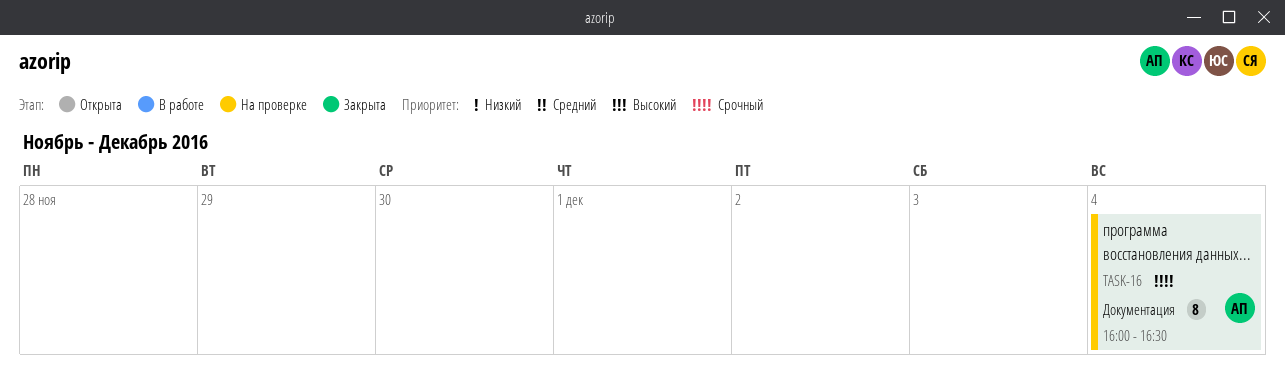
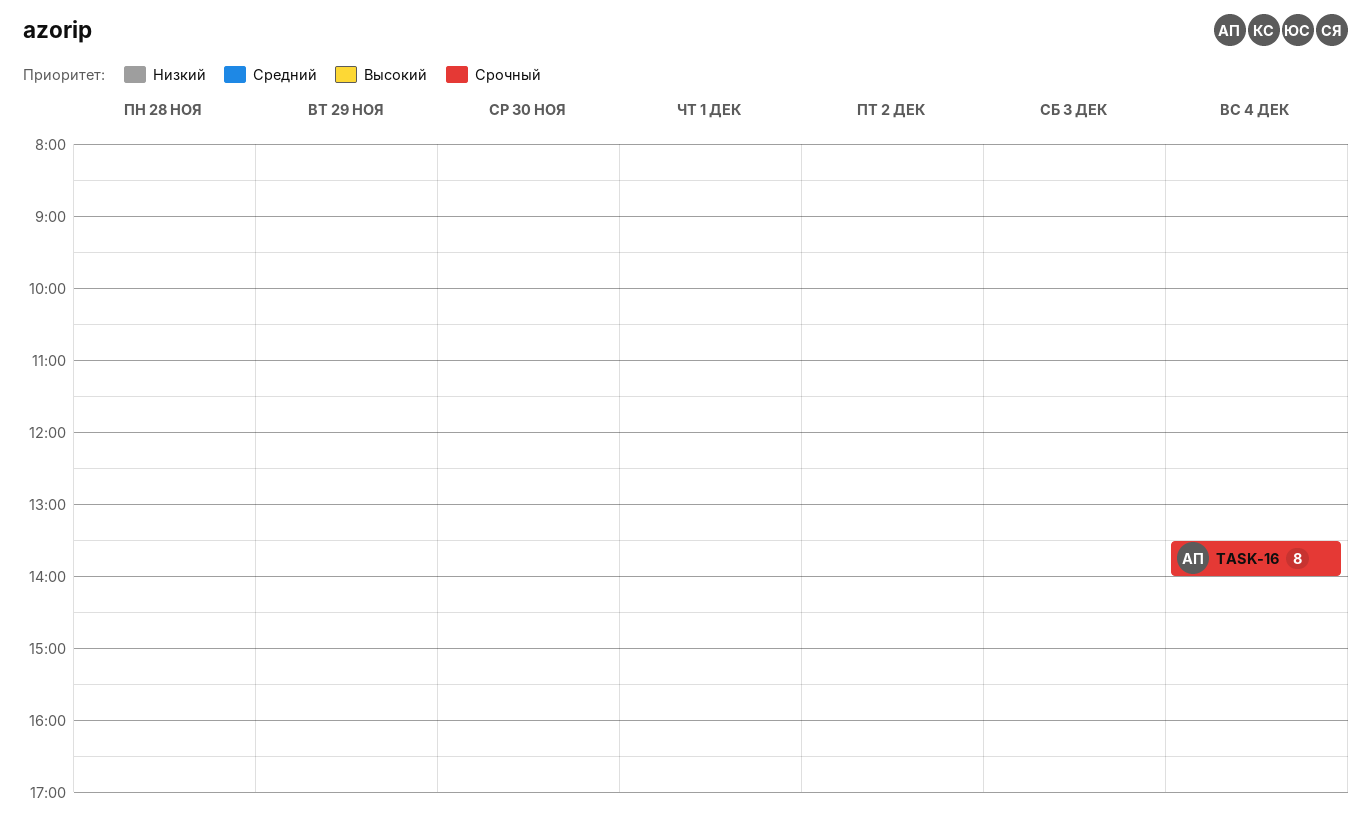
TASK-16, begins: 16:00 -> 13:30
TASK-16, ends: 16:30 -> 14:00

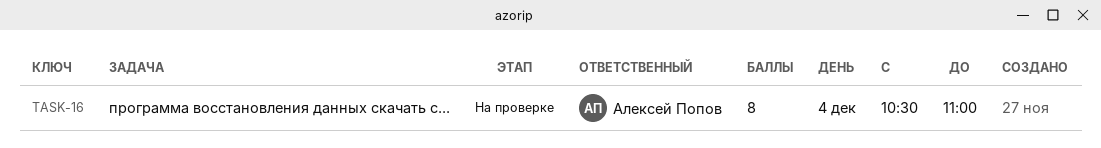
TASK-16, begins: 13:30 -> 10:30
TASK-16, ends: 14:00 -> 11:00

